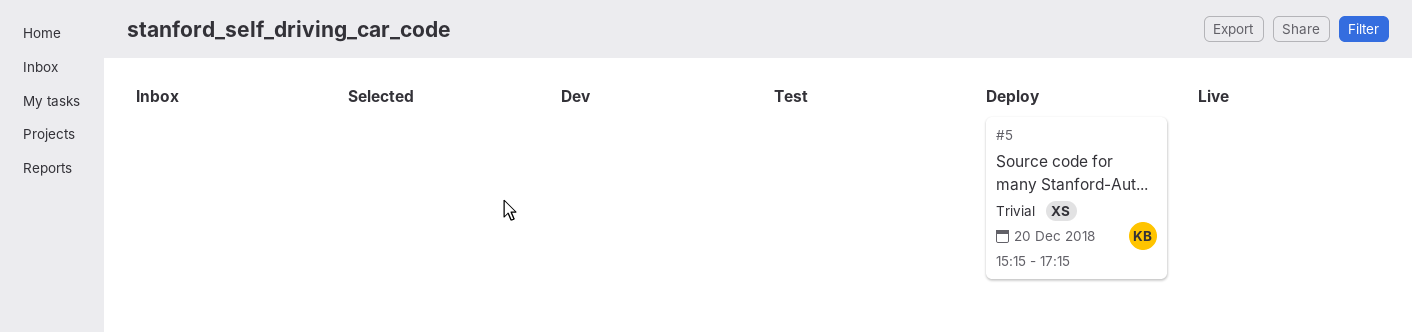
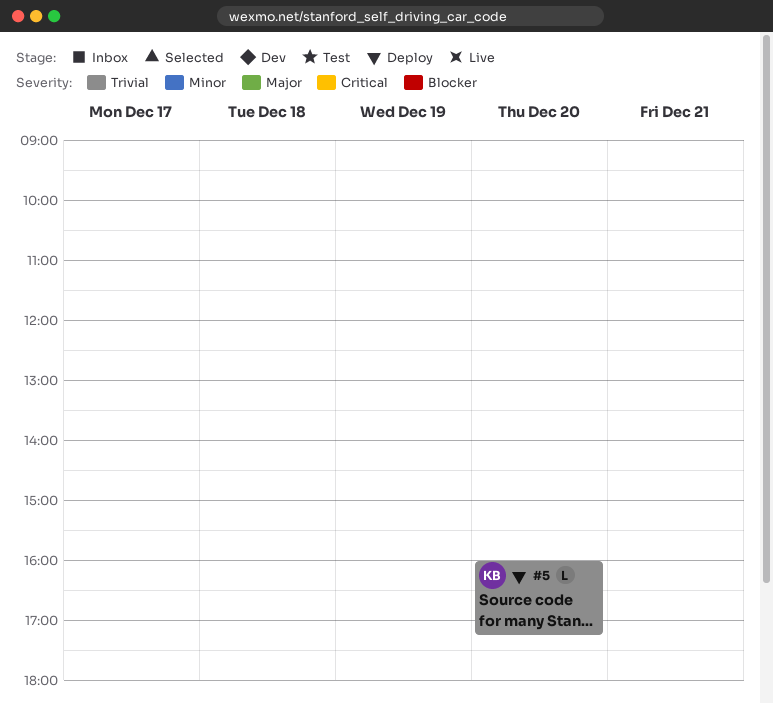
#5, estimate: XS -> L
#5, begins: 15:15 -> 16:00

